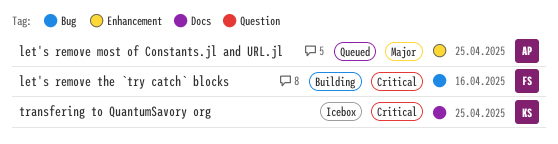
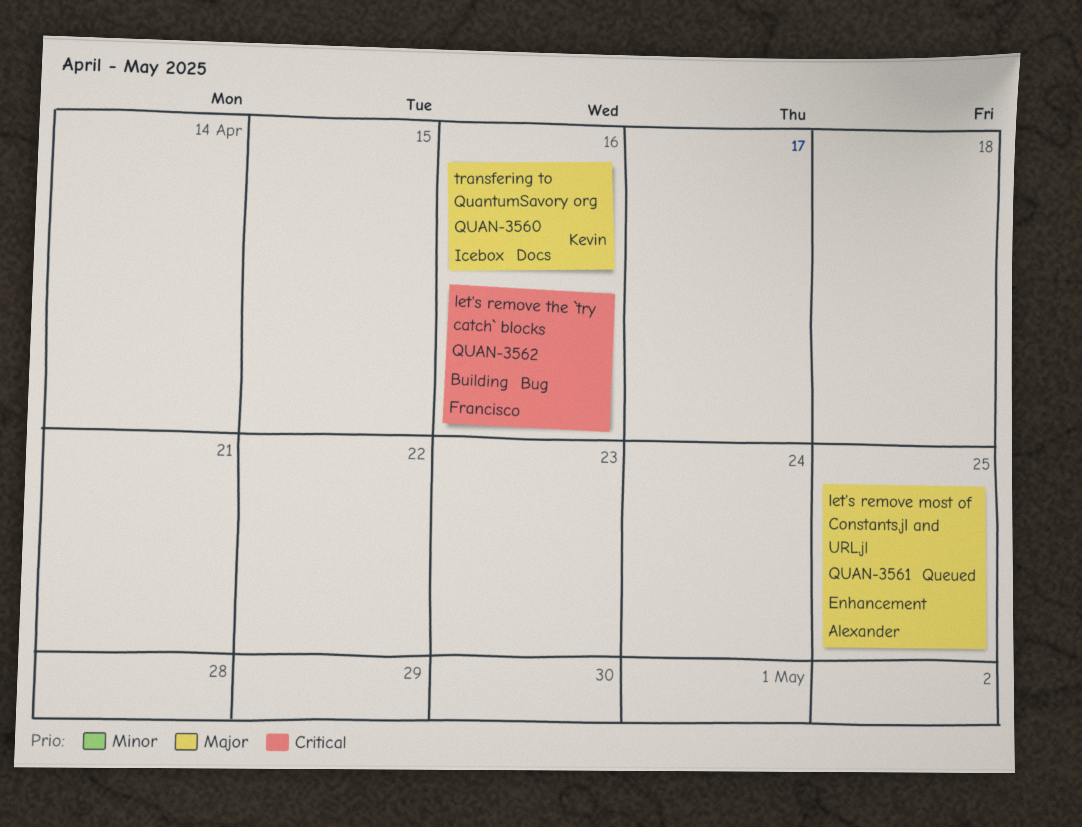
transfering to QuantumSavory org, priority: Critical -> Major
transfering to QuantumSavory org, due: Apr 25 -> Apr 16

